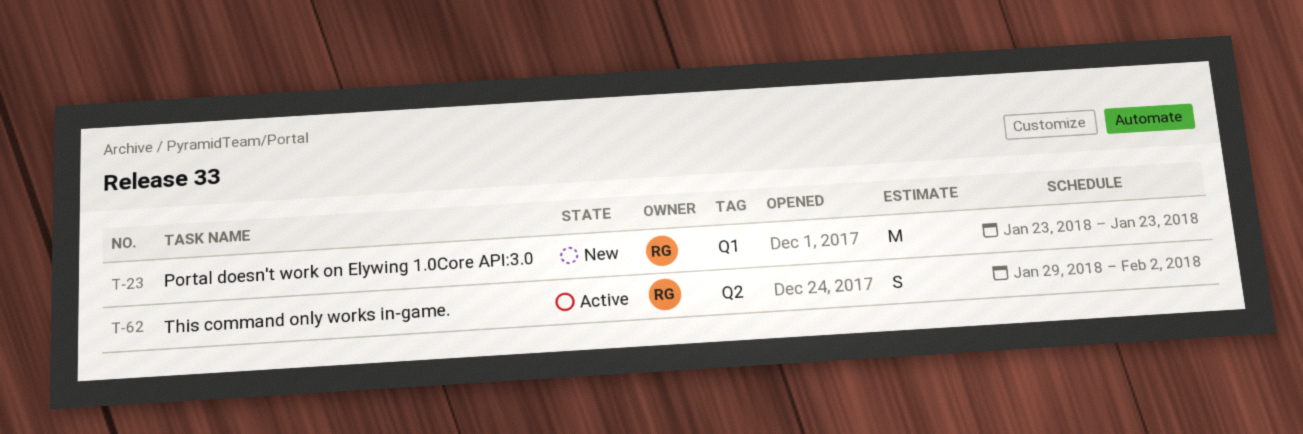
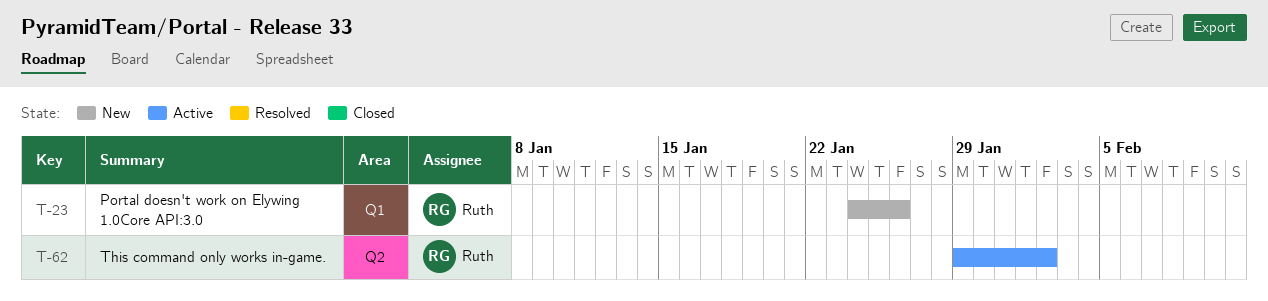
T-23, start: Jan 23 -> Jan 24
T-23, due: Jan 23 -> Jan 26

